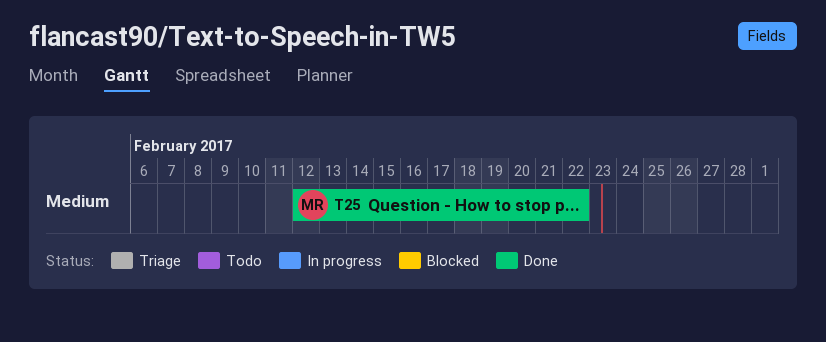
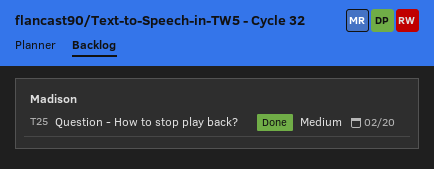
T25, due: Feb 22 -> Feb 20

